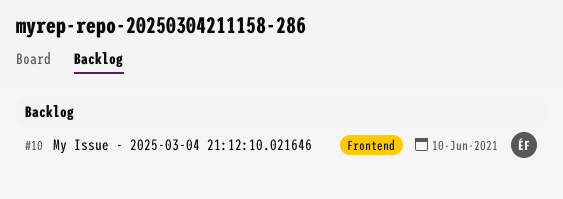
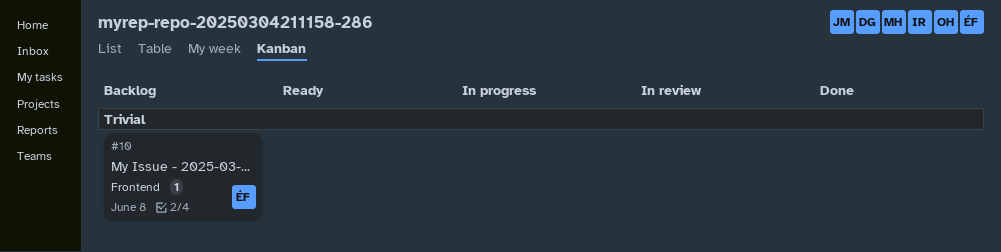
#10, due: Jun 10 -> Jun 8

